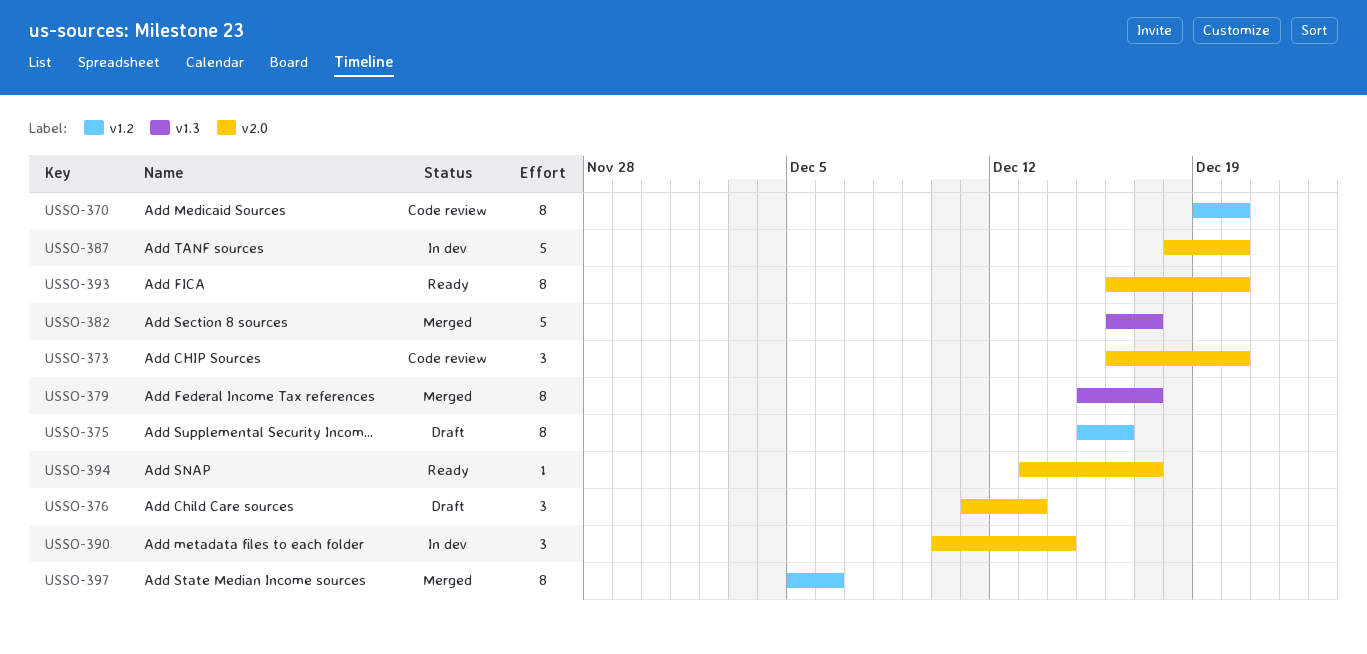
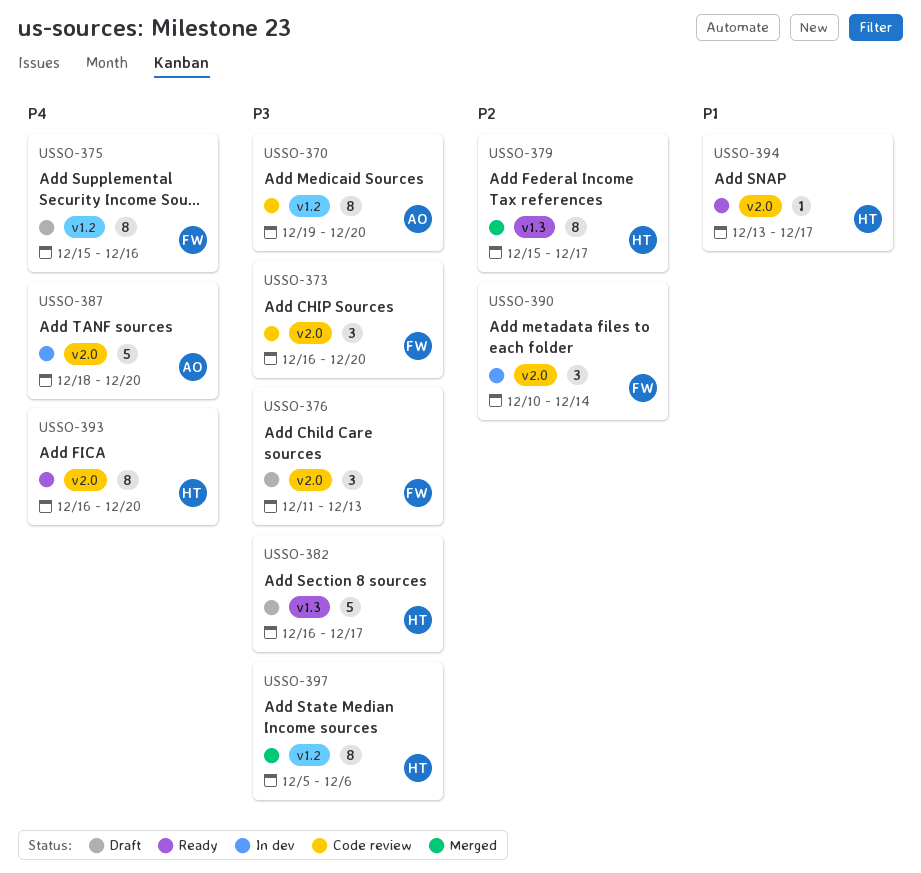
USSO-382, status: Merged -> Draft

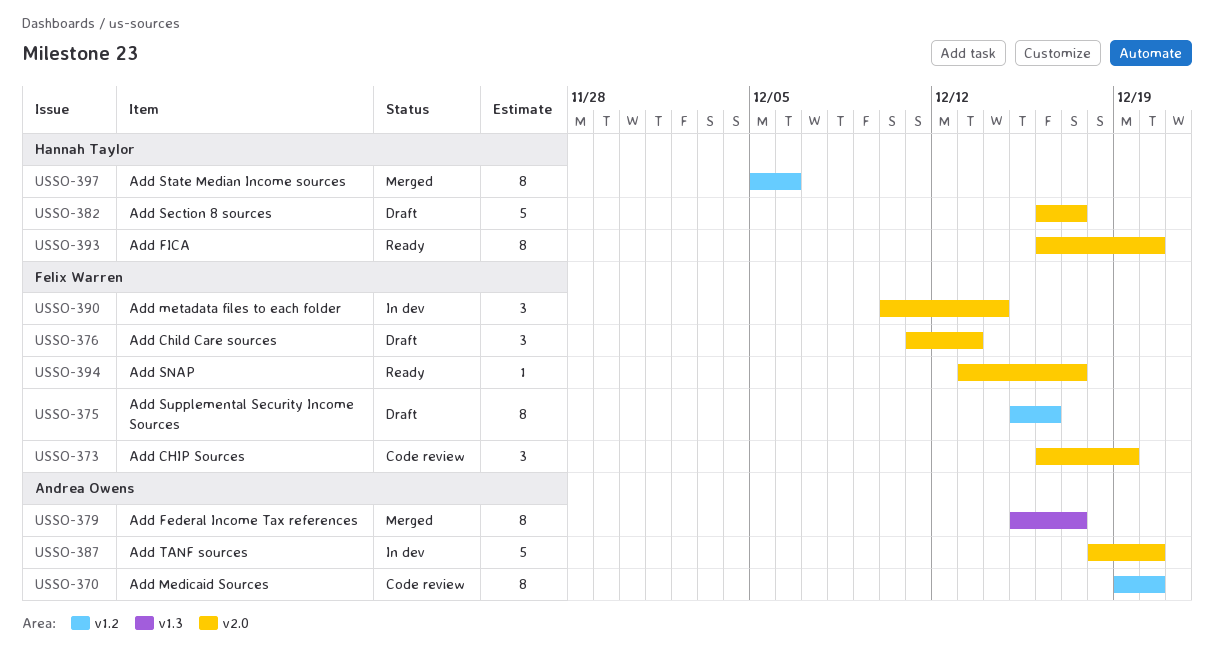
USSO-373, due: Dec 20 -> Dec 19
USSO-379, owner: Hannah Taylor -> Andrea Owens
USSO-382, label: v1.3 -> v2.0
USSO-394, owner: Hannah Taylor -> Felix Warren

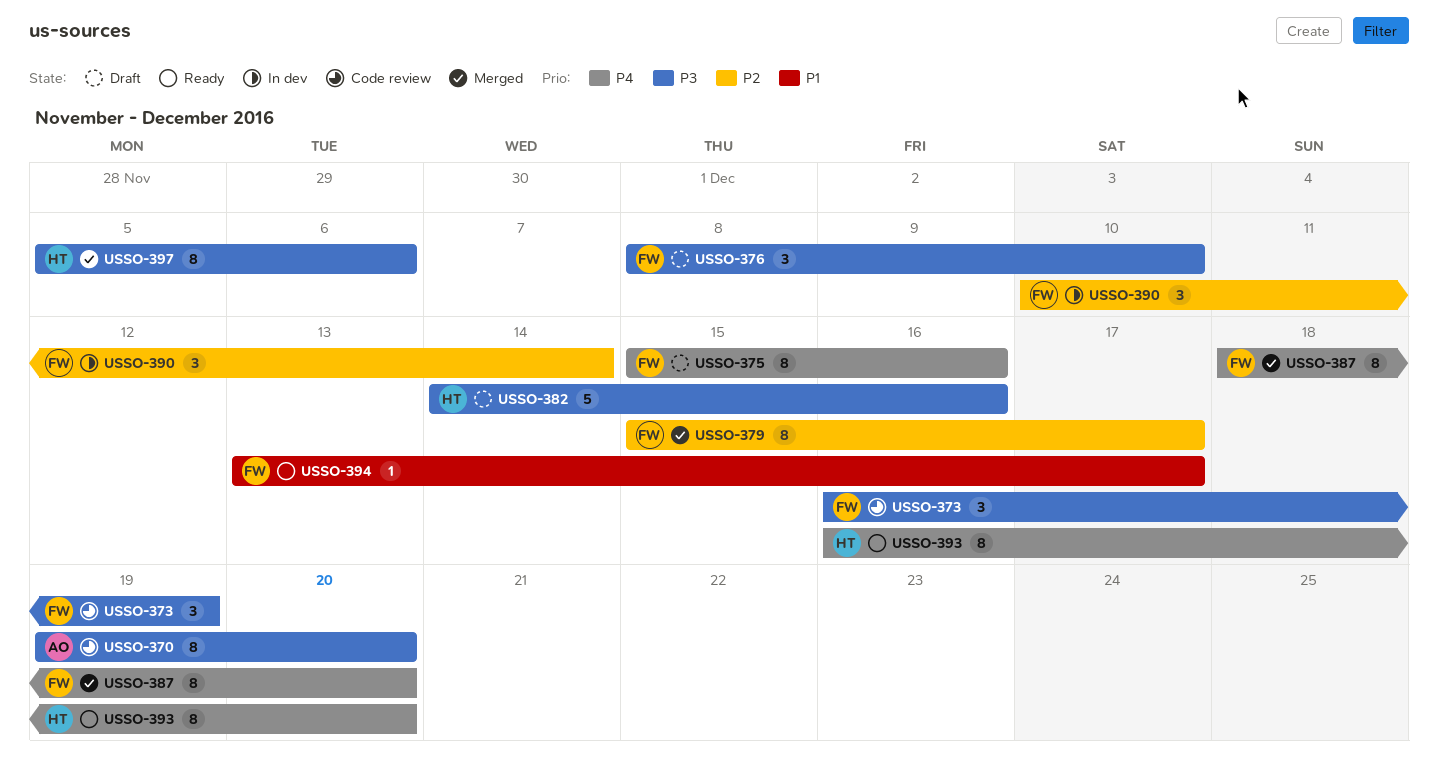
USSO-376, start: Dec 11 -> Dec 8
USSO-376, due: Dec 13 -> Dec 10
USSO-379, owner: Andrea Owens -> Felix Warren
USSO-382, start: Dec 16 -> Dec 14
USSO-382, due: Dec 17 -> Dec 16
USSO-387, status: In dev -> Merged
USSO-387, owner: Andrea Owens -> Felix Warren
USSO-387, estimate: 5 -> 8

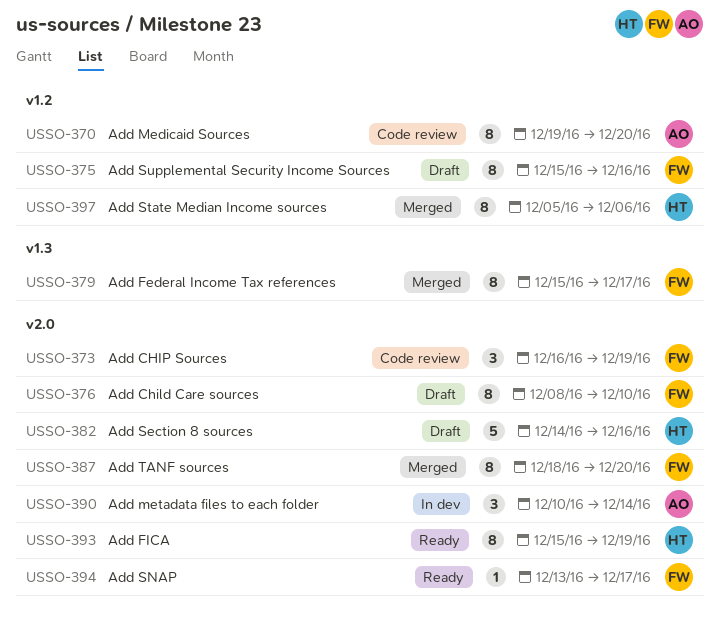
USSO-376, estimate: 3 -> 8
USSO-390, owner: FW -> AO
USSO-393, start: Dec 16 -> Dec 15
USSO-393, due: Dec 20 -> Dec 19

